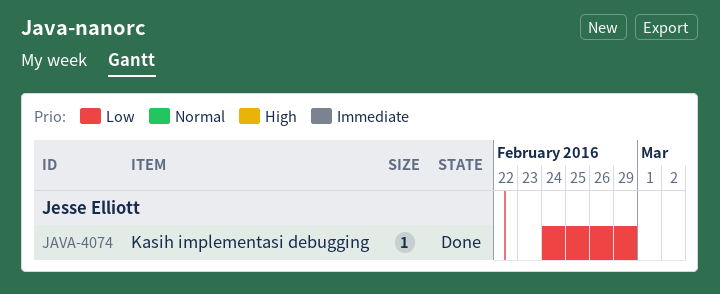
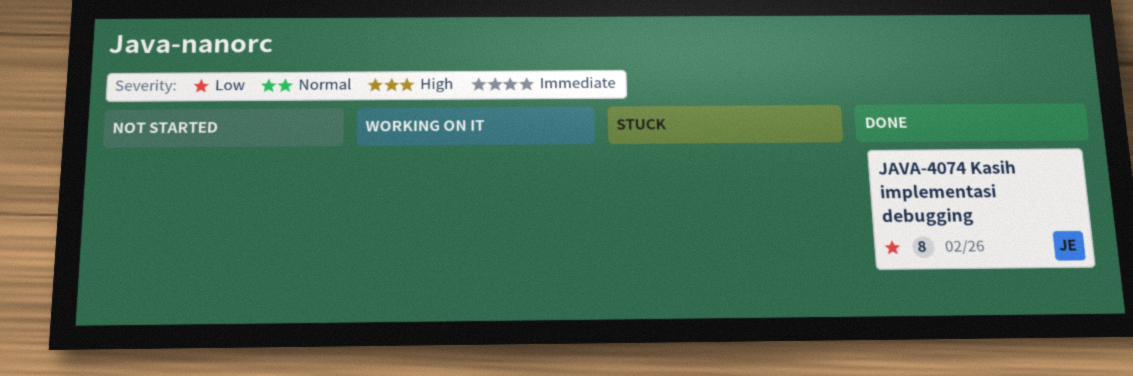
JAVA-4074, estimate: 1 -> 8
JAVA-4074, due: Feb 29 -> Feb 26

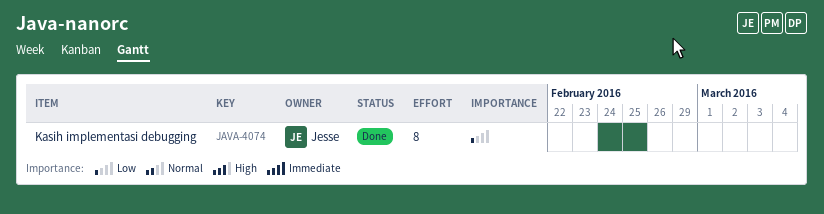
JAVA-4074, due: Feb 26 -> Feb 25

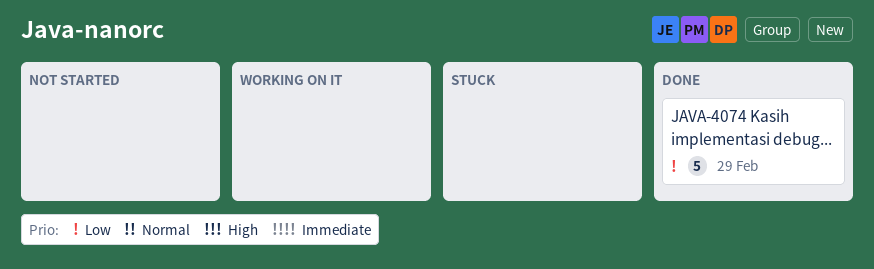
JAVA-4074, estimate: 8 -> 5
JAVA-4074, due: Feb 25 -> Feb 29

